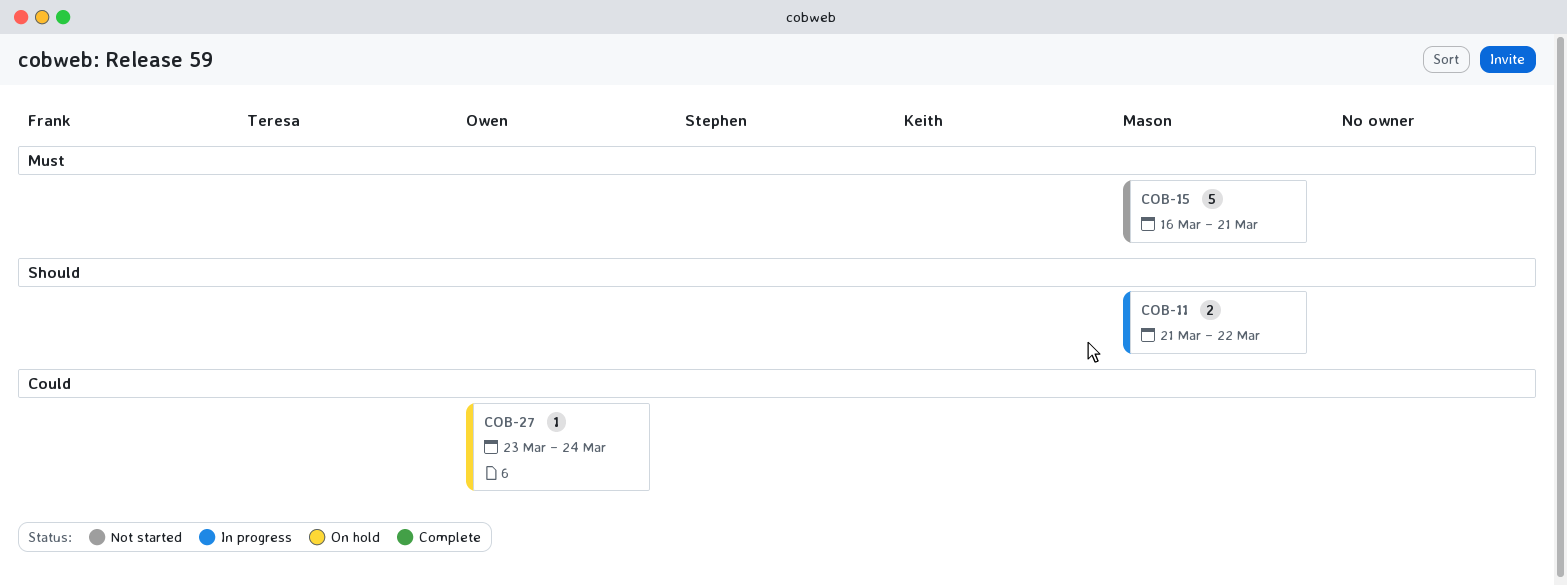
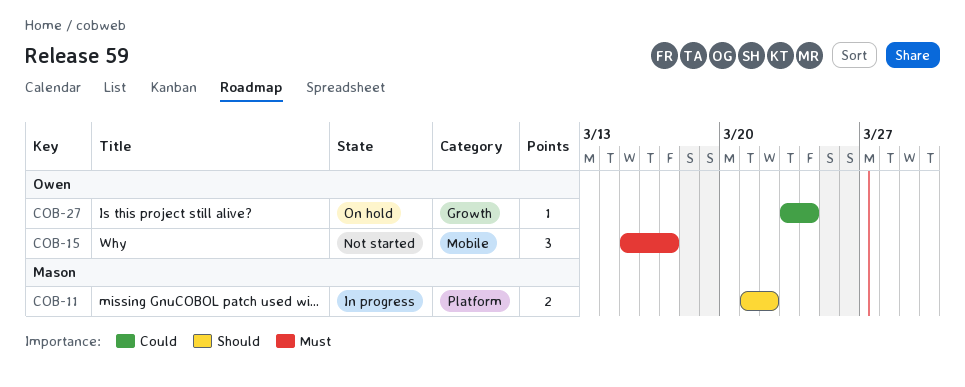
COB-15, owner: Mason -> Owen
COB-15, estimate: 5 -> 3
COB-15, start: Mar 16 -> Mar 15
COB-15, due: Mar 21 -> Mar 17

